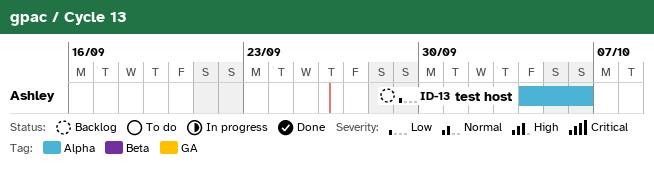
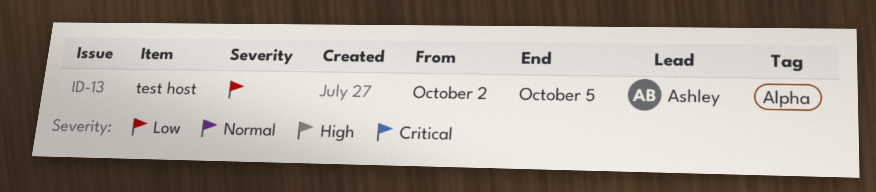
ID-13, start: Oct 4 -> Oct 2
ID-13, due: Oct 6 -> Oct 5

